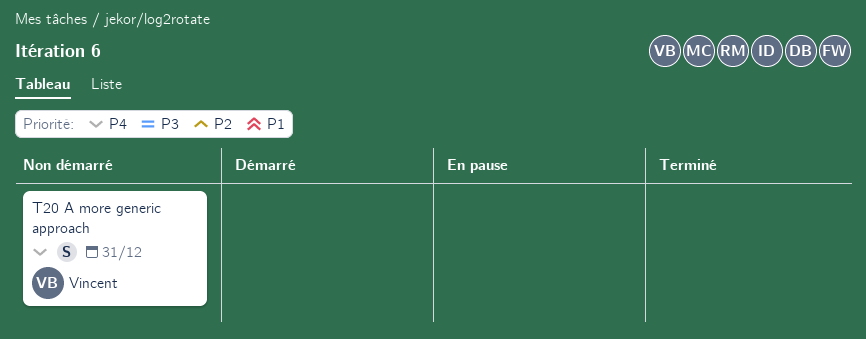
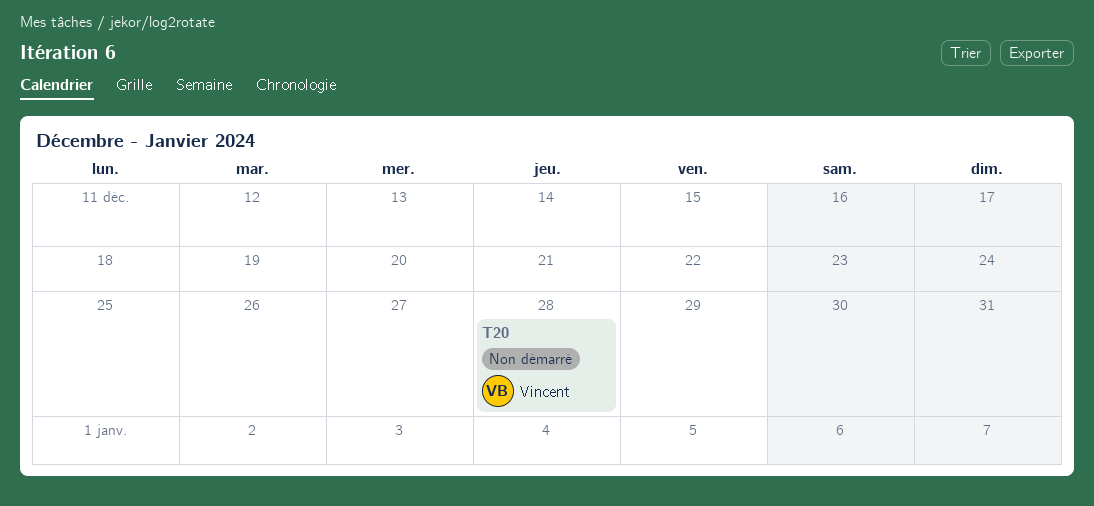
T20, due: Dec 31 -> Dec 28

